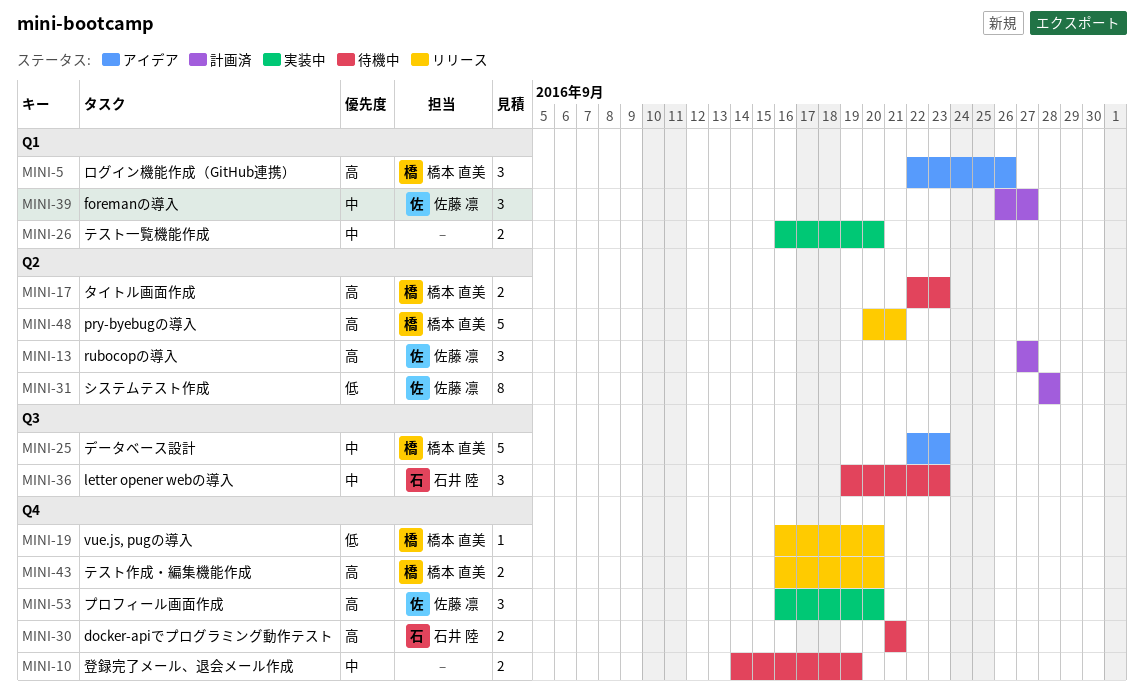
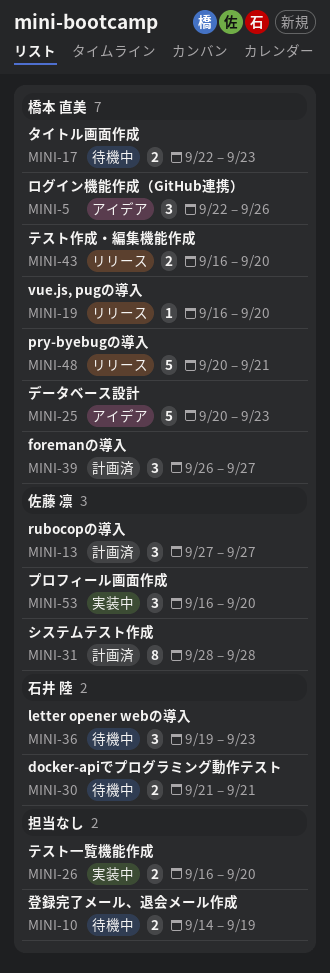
MINI-25, start: Sep 22 -> Sep 20
MINI-39, owner: 佐藤 凛 -> 橋本 直美

